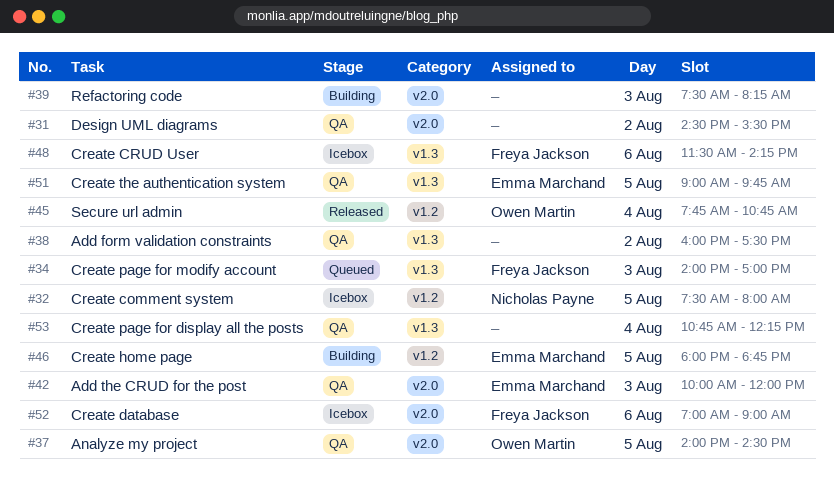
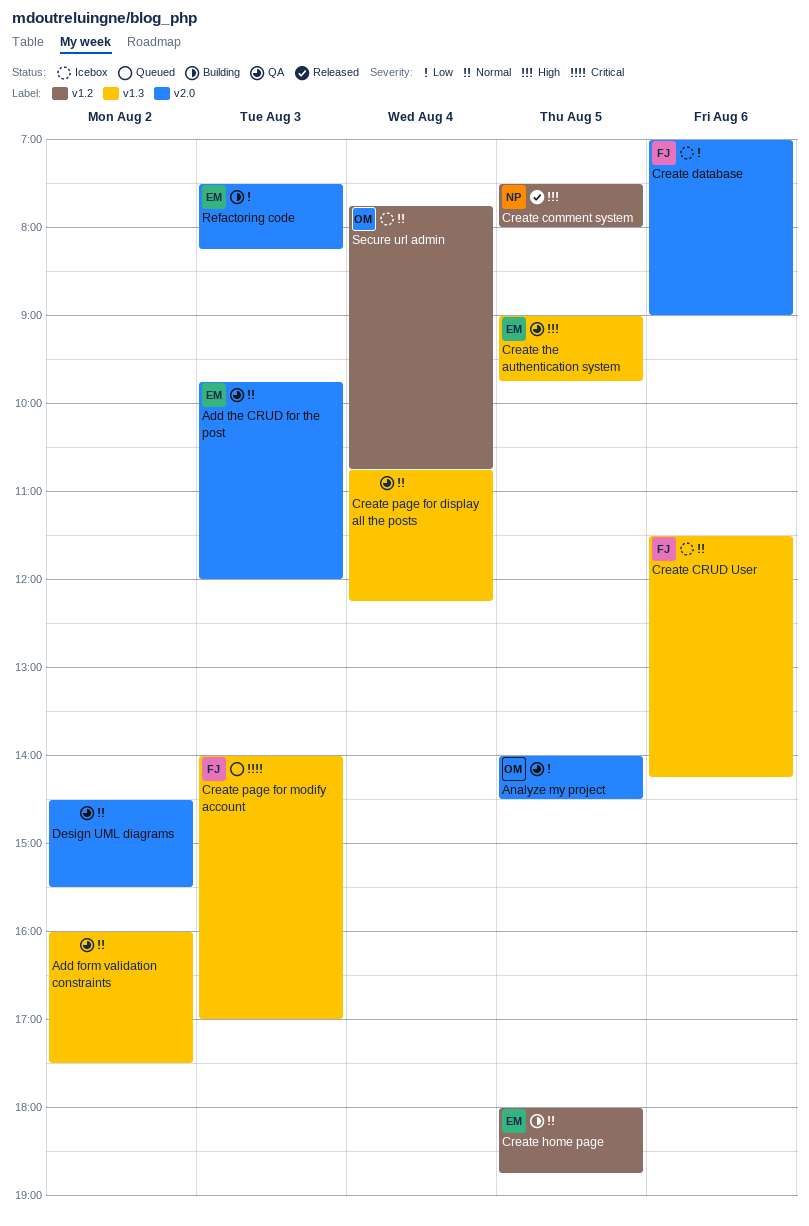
Add the CRUD for the post, begins: 10:00 -> 09:45
Create comment system, status: Icebox -> Released
Refactoring code, owner: none -> Emma Marchand
Secure url admin, status: Released -> Icebox

